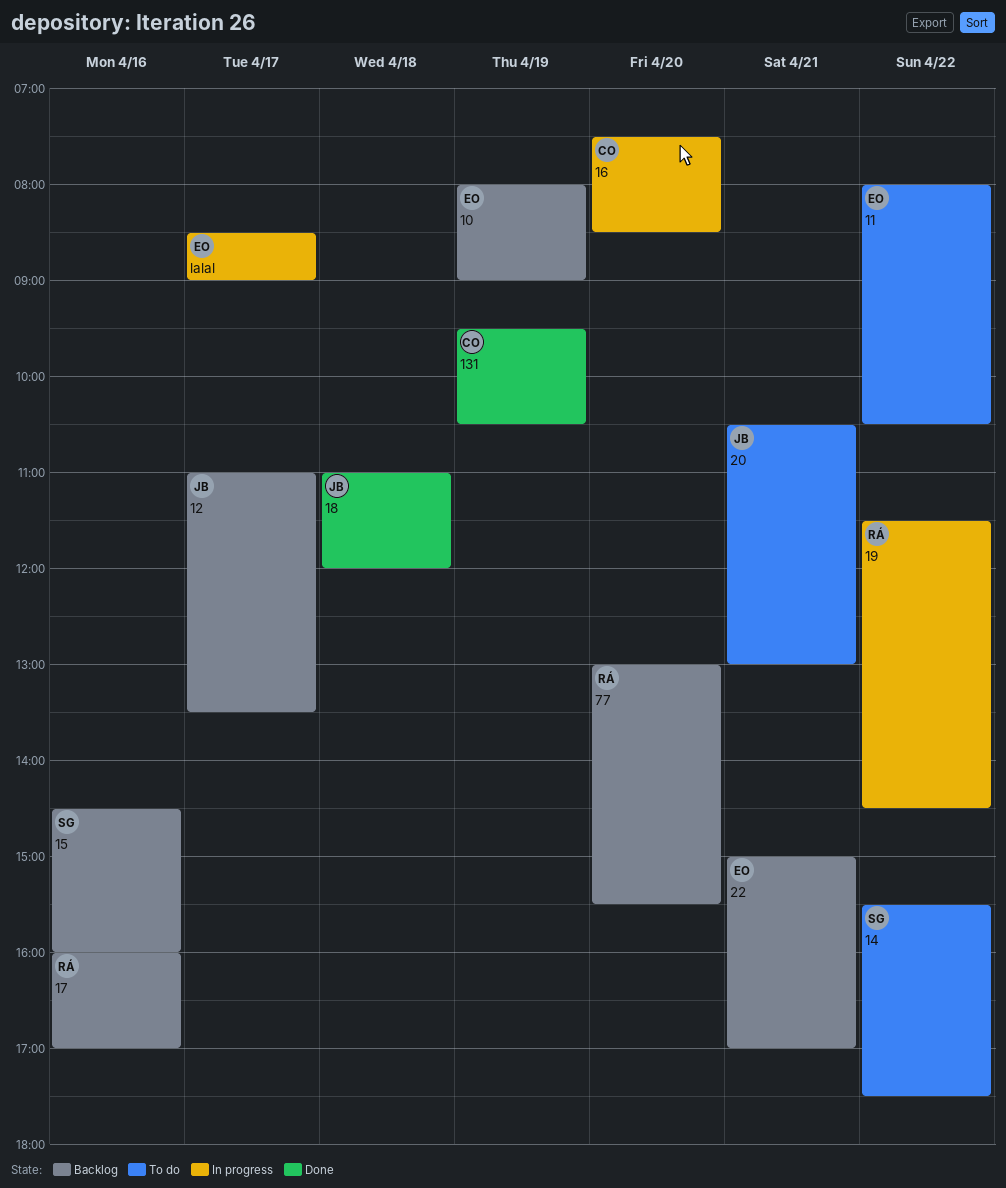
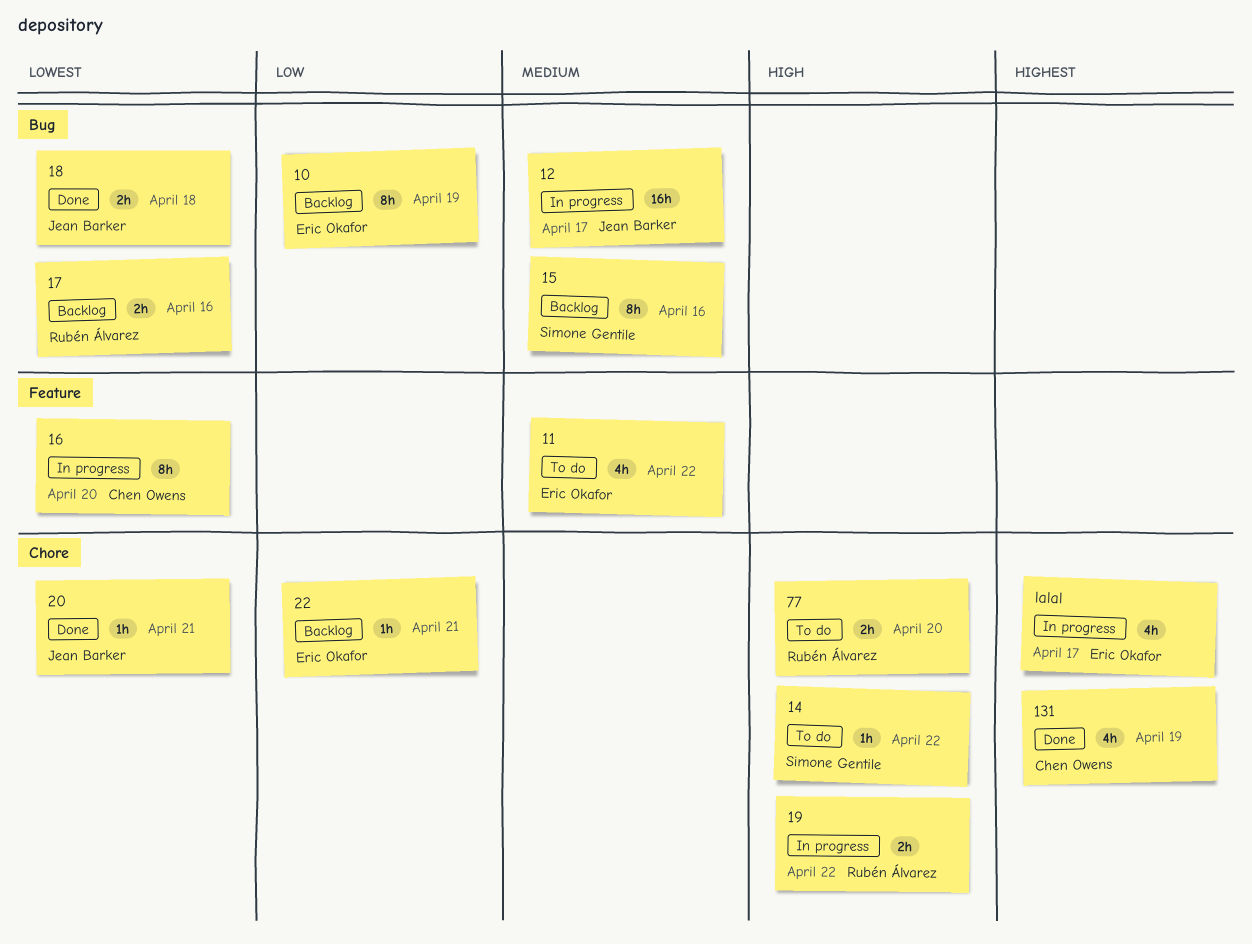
12, status: Backlog -> In progress
20, status: To do -> Done
77, status: Backlog -> To do

